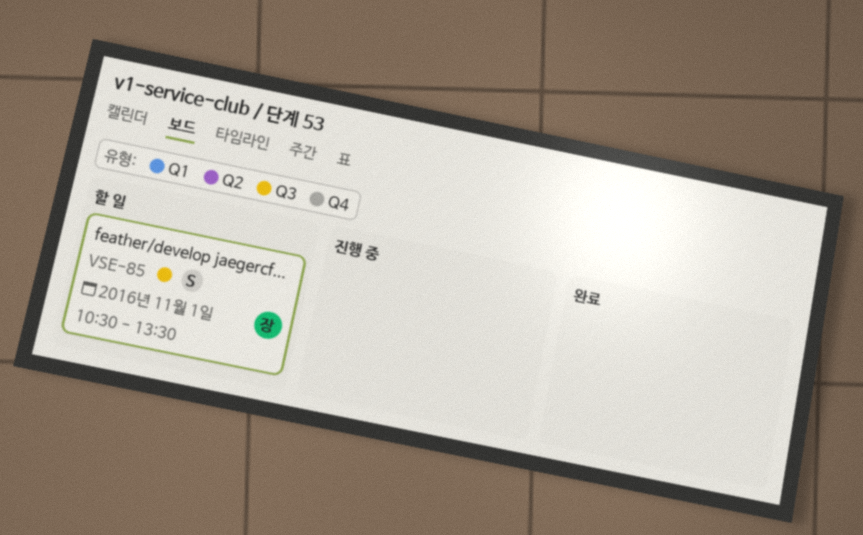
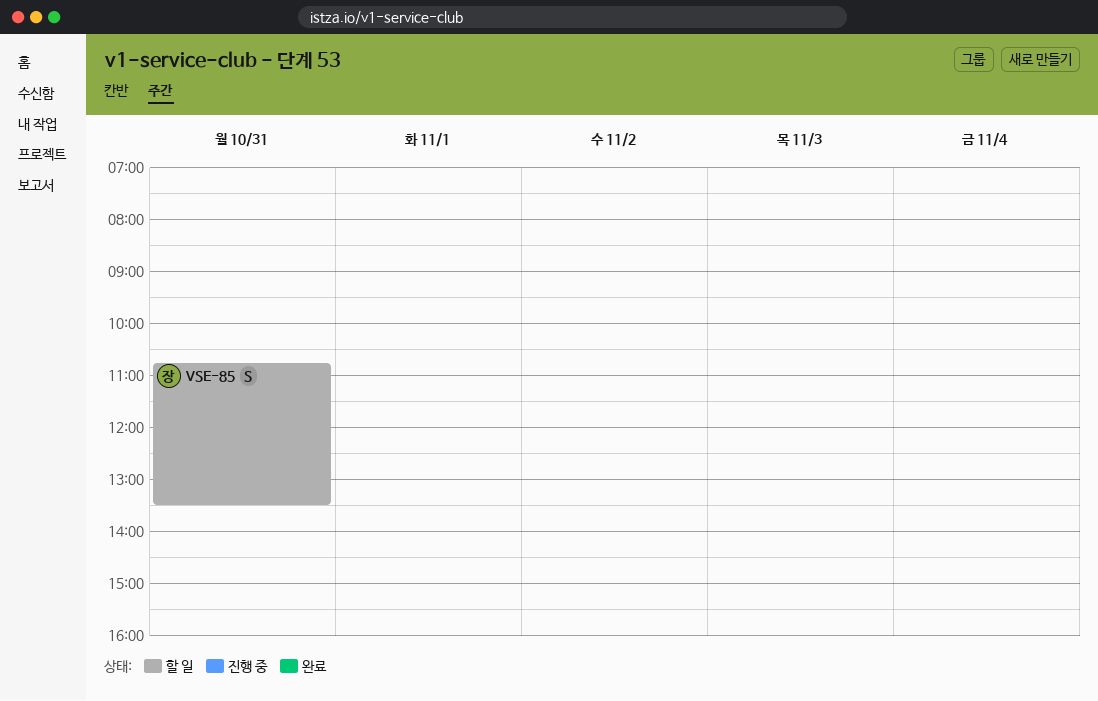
VSE-85, day: Nov 1 -> Oct 31
VSE-85, begins: 10:30 -> 10:45

